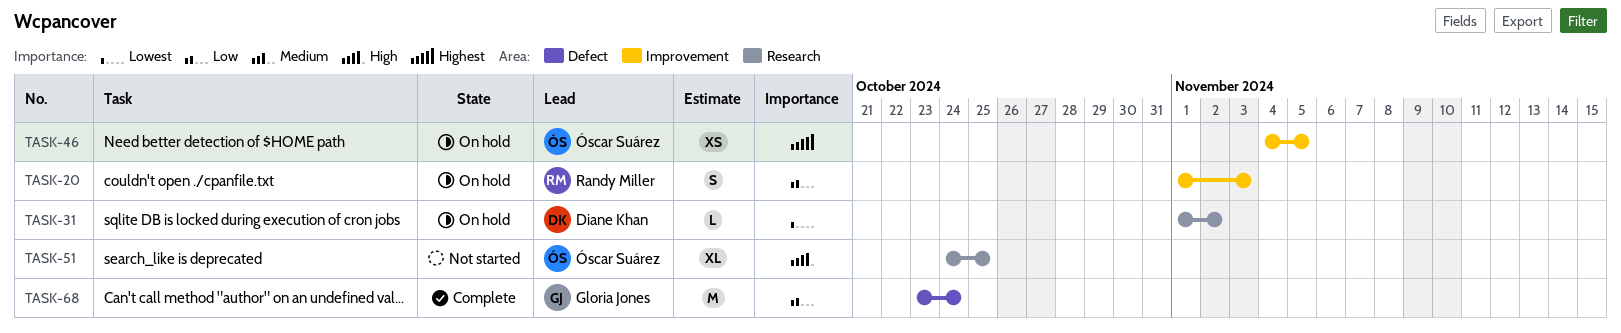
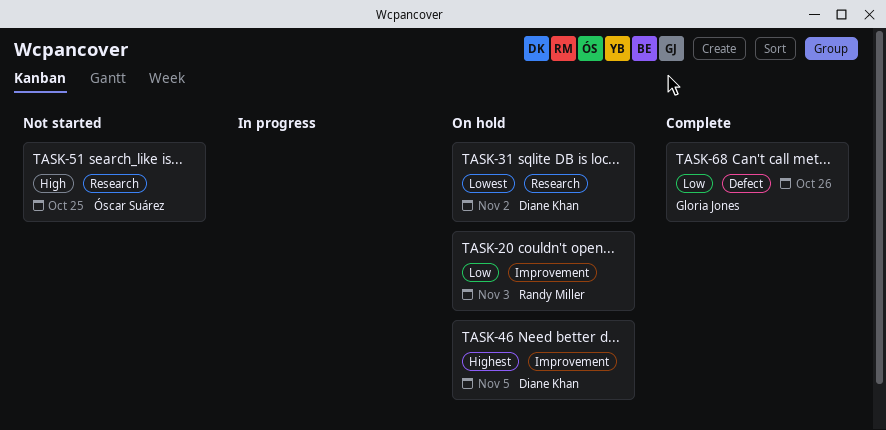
TASK-46, owner: Óscar Suárez -> Diane Khan
TASK-68, due: Oct 24 -> Oct 26

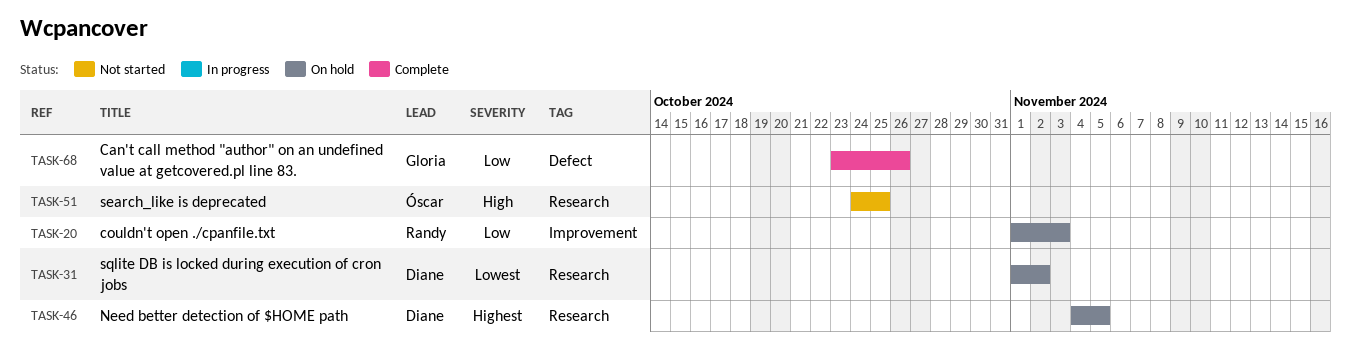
TASK-46, label: Improvement -> Research

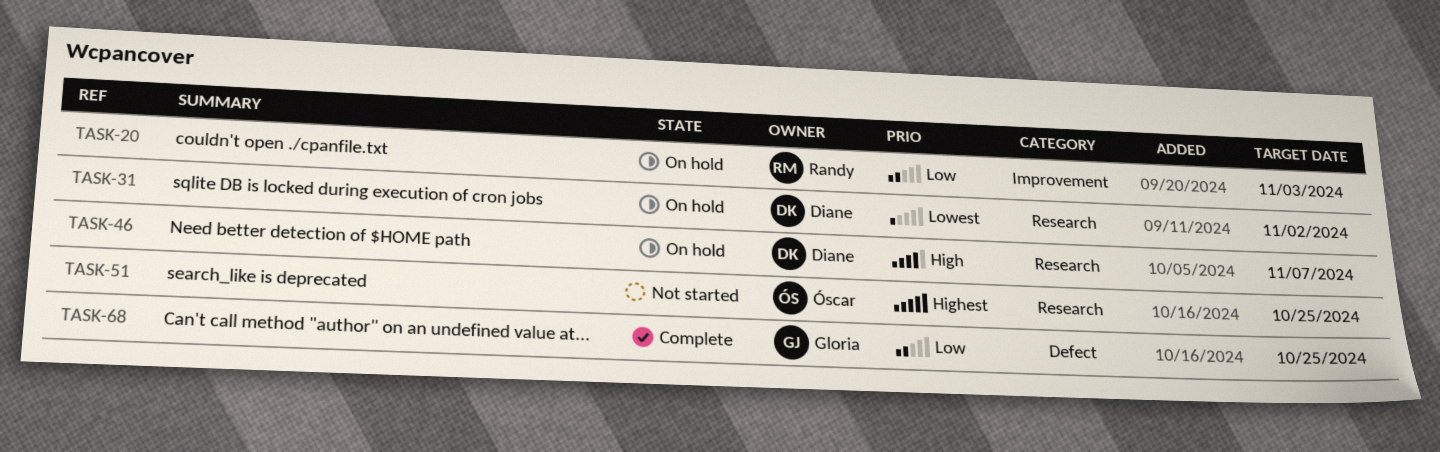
TASK-46, priority: Highest -> High
TASK-46, due: Nov 5 -> Nov 7
TASK-51, priority: High -> Highest
TASK-68, due: Oct 26 -> Oct 25

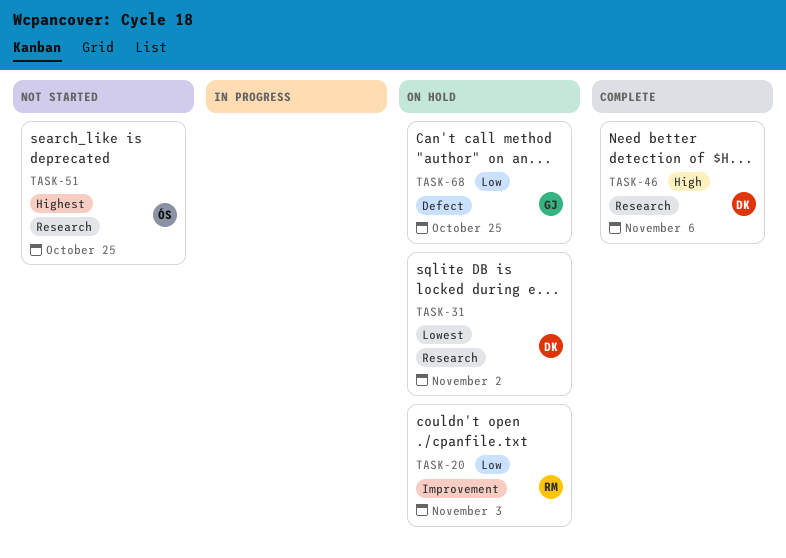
TASK-46, status: On hold -> Complete
TASK-46, due: Nov 7 -> Nov 6
TASK-68, status: Complete -> On hold

